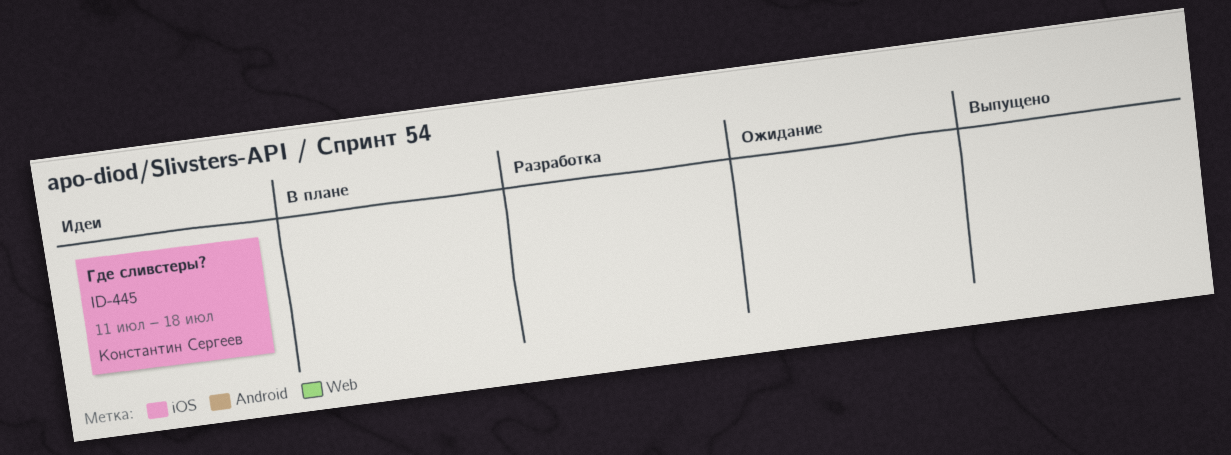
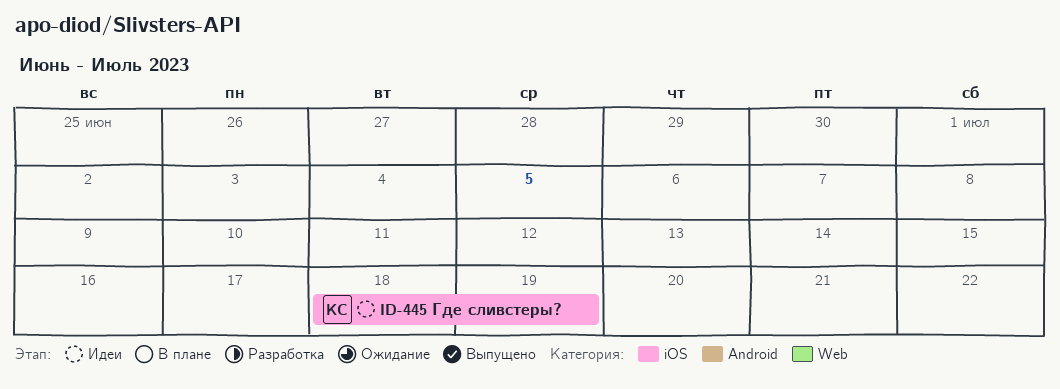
ID-445, start: Jul 11 -> Jul 18
ID-445, due: Jul 18 -> Jul 19

